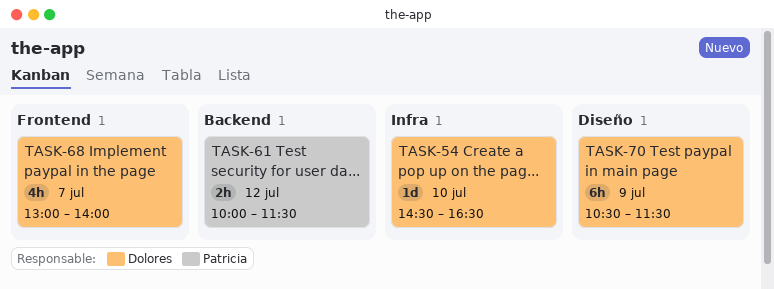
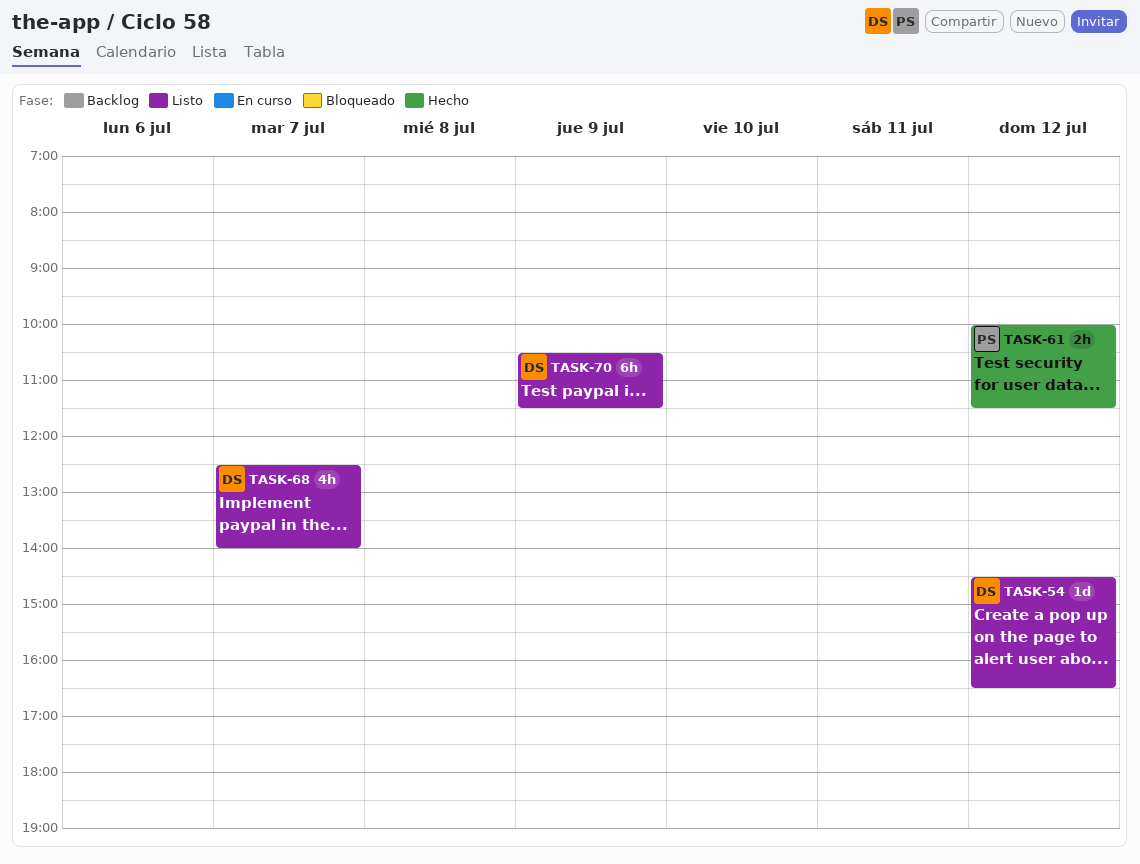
TASK-54, day: Jul 10 -> Jul 12
TASK-68, begins: 13:00 -> 12:30

